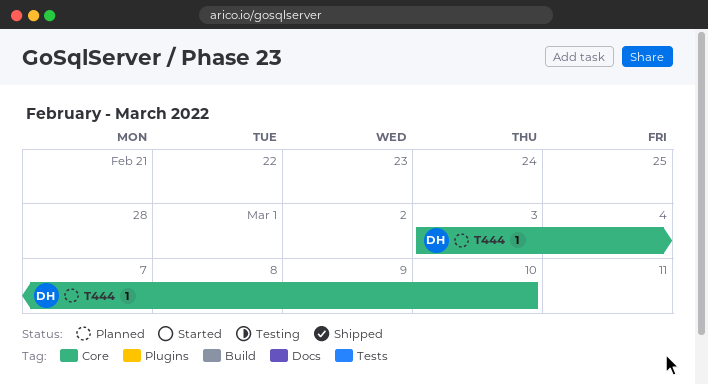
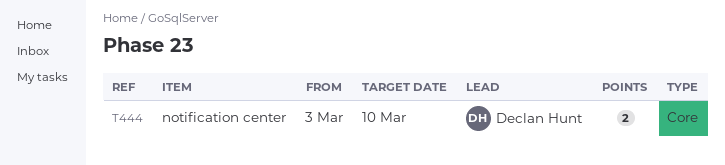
T444, estimate: 1 -> 2

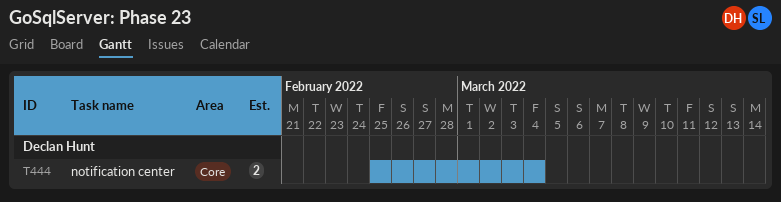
T444, start: Mar 3 -> Feb 25
T444, due: Mar 10 -> Mar 4

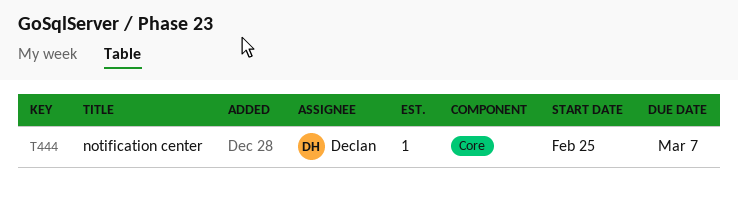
T444, estimate: 2 -> 1
T444, due: Mar 4 -> Mar 7

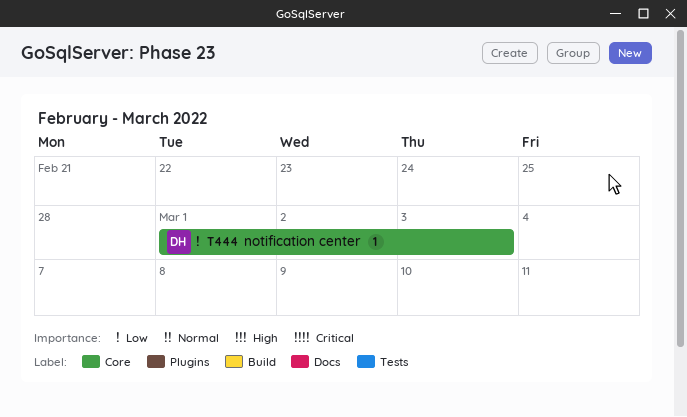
T444, start: Feb 25 -> Mar 1
T444, due: Mar 7 -> Mar 3

